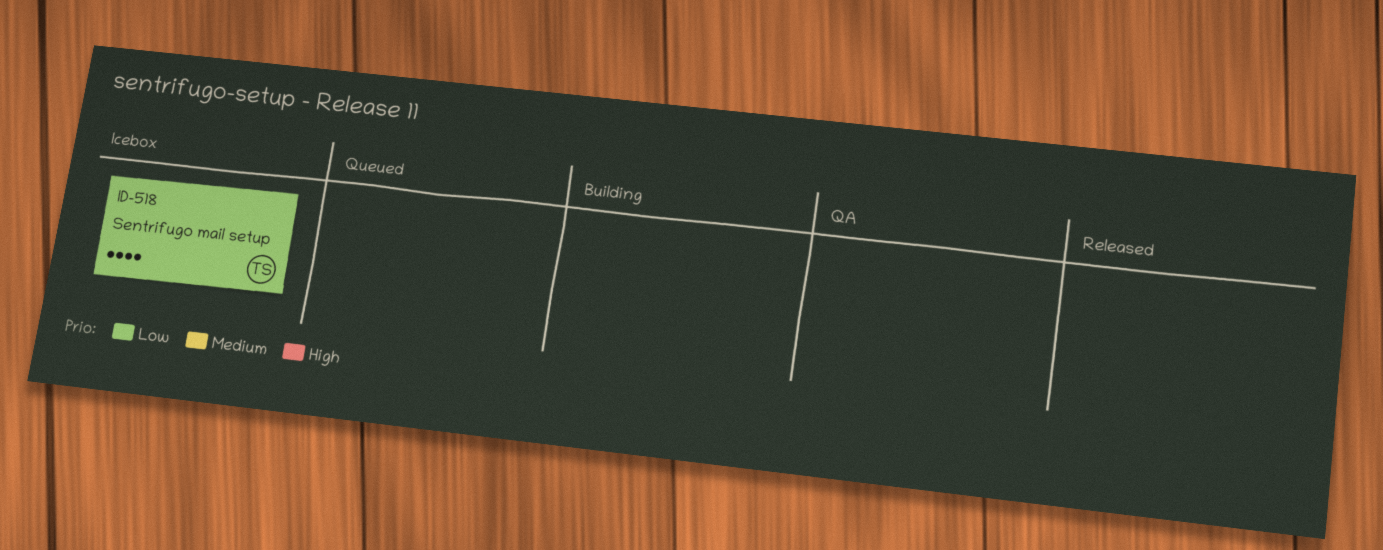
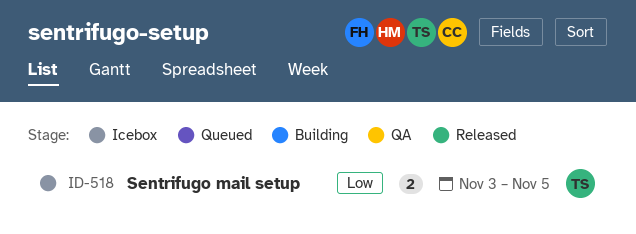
ID-518, estimate: 4 -> 2

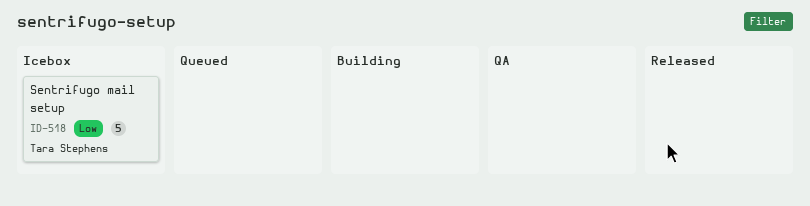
ID-518, estimate: 2 -> 5

